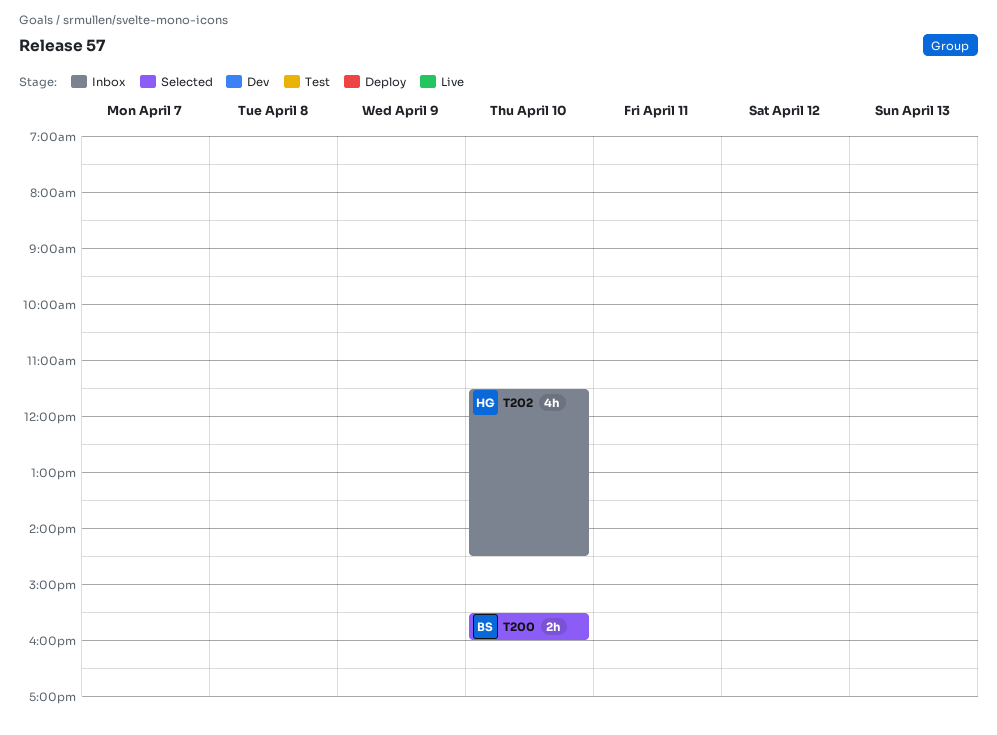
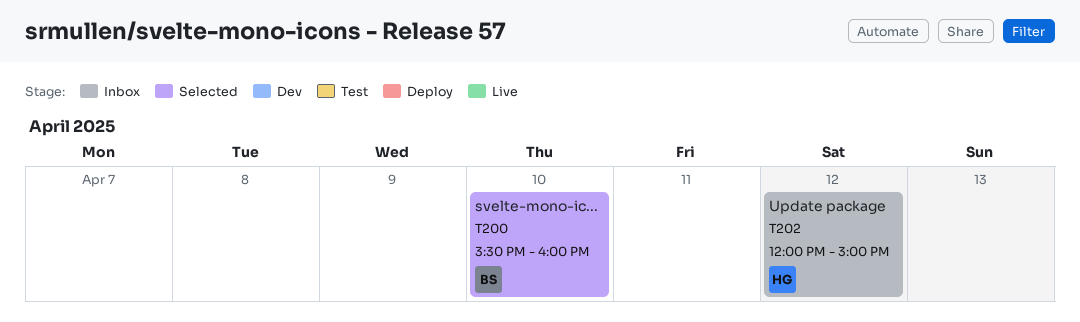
T202, day: Apr 10 -> Apr 12
T202, begins: 11:30 -> 12:00
T202, ends: 14:30 -> 15:00

